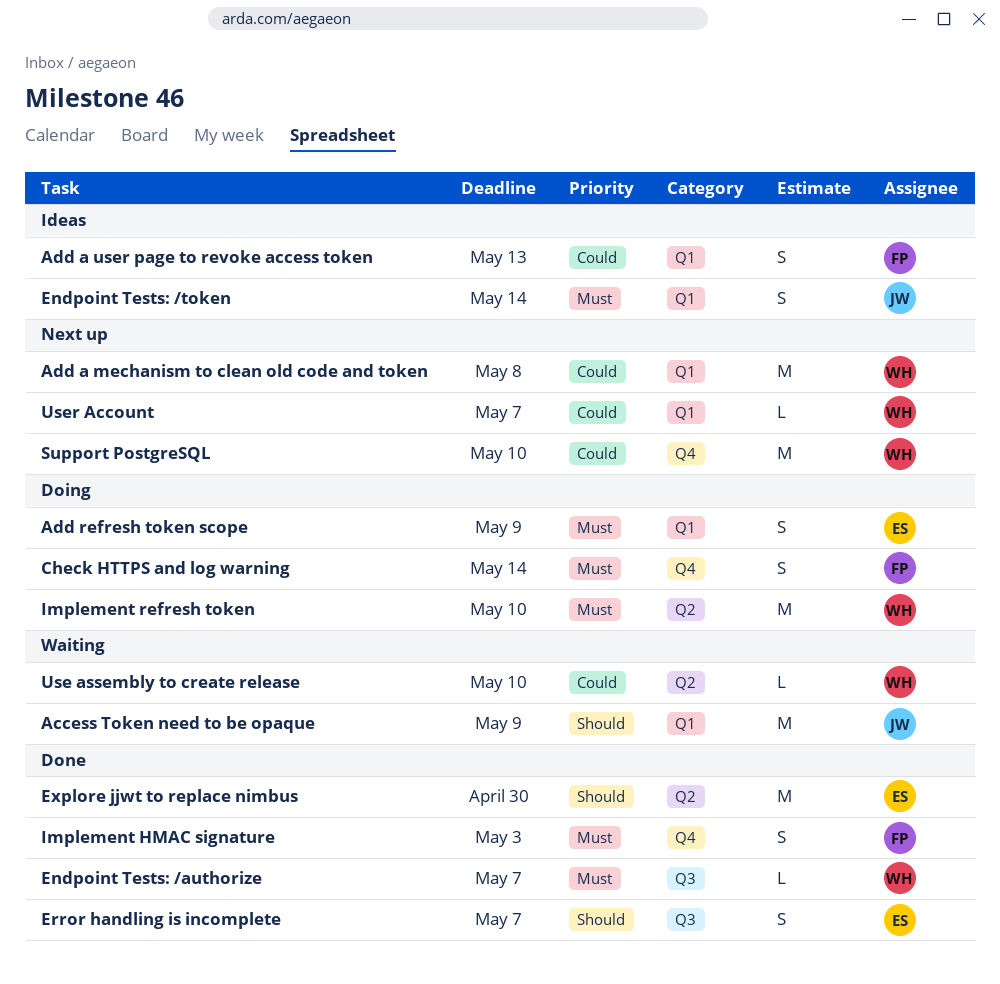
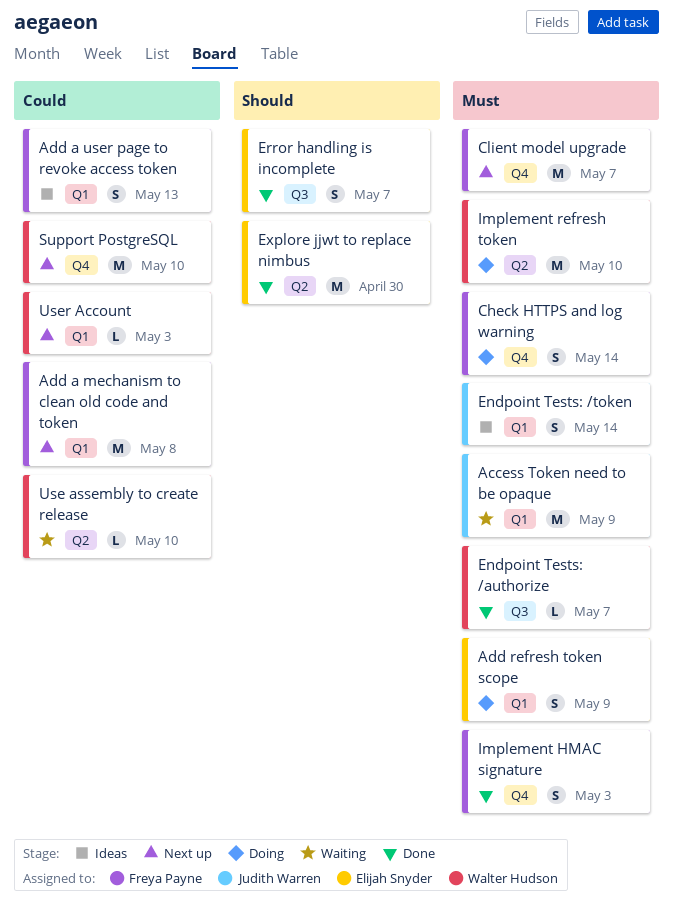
Access Token need to be opaque, priority: Should -> Must
Add a mechanism to clean old code and token, owner: Walter Hudson -> Freya Payne
Client model upgrade: none -> present
User Account, due: May 7 -> May 3

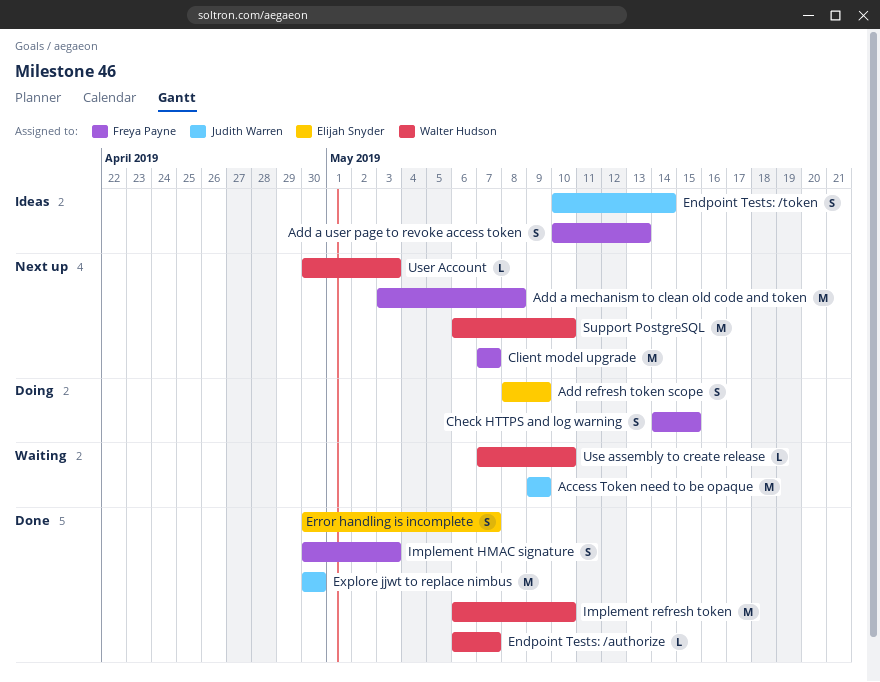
Check HTTPS and log warning, due: May 14 -> May 15
Explore jjwt to replace nimbus, owner: Elijah Snyder -> Judith Warren
Implement refresh token, status: Doing -> Done

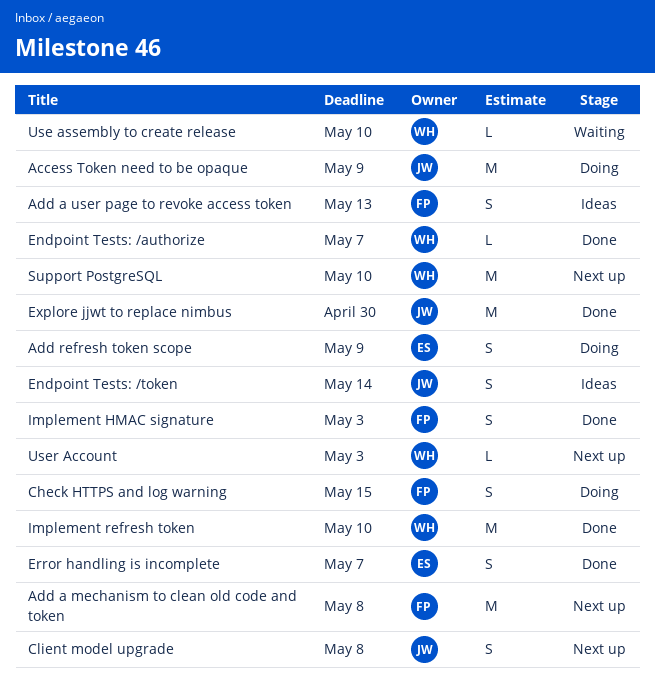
Access Token need to be opaque, status: Waiting -> Doing
Client model upgrade, owner: Freya Payne -> Judith Warren
Client model upgrade, estimate: M -> S
Client model upgrade, due: May 7 -> May 8

